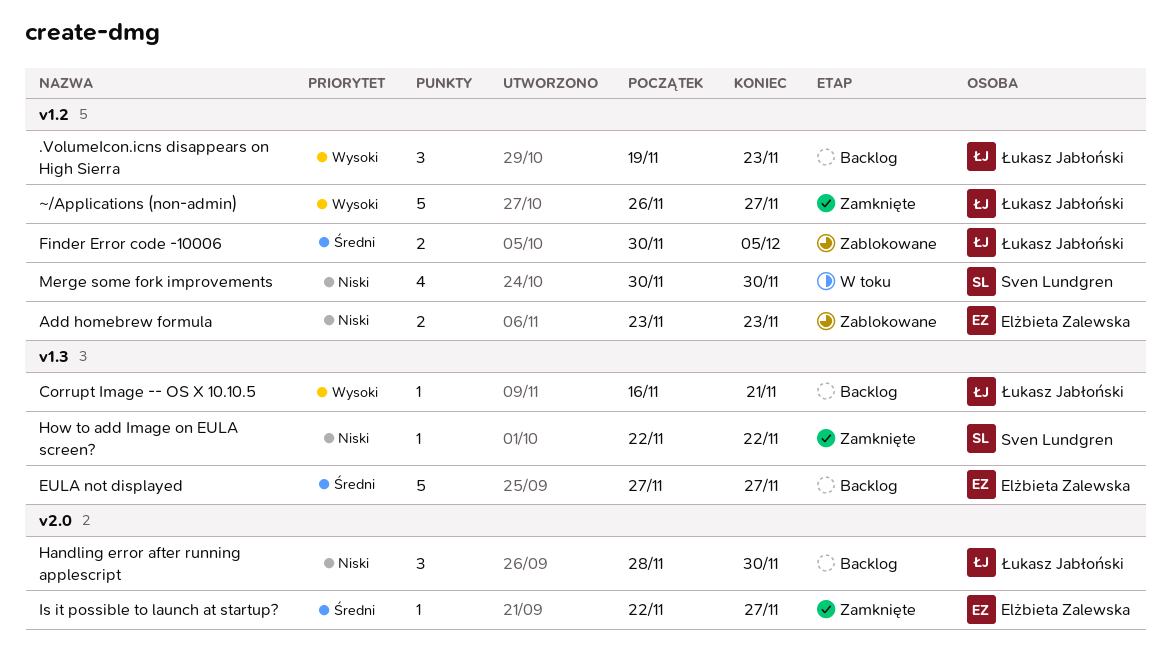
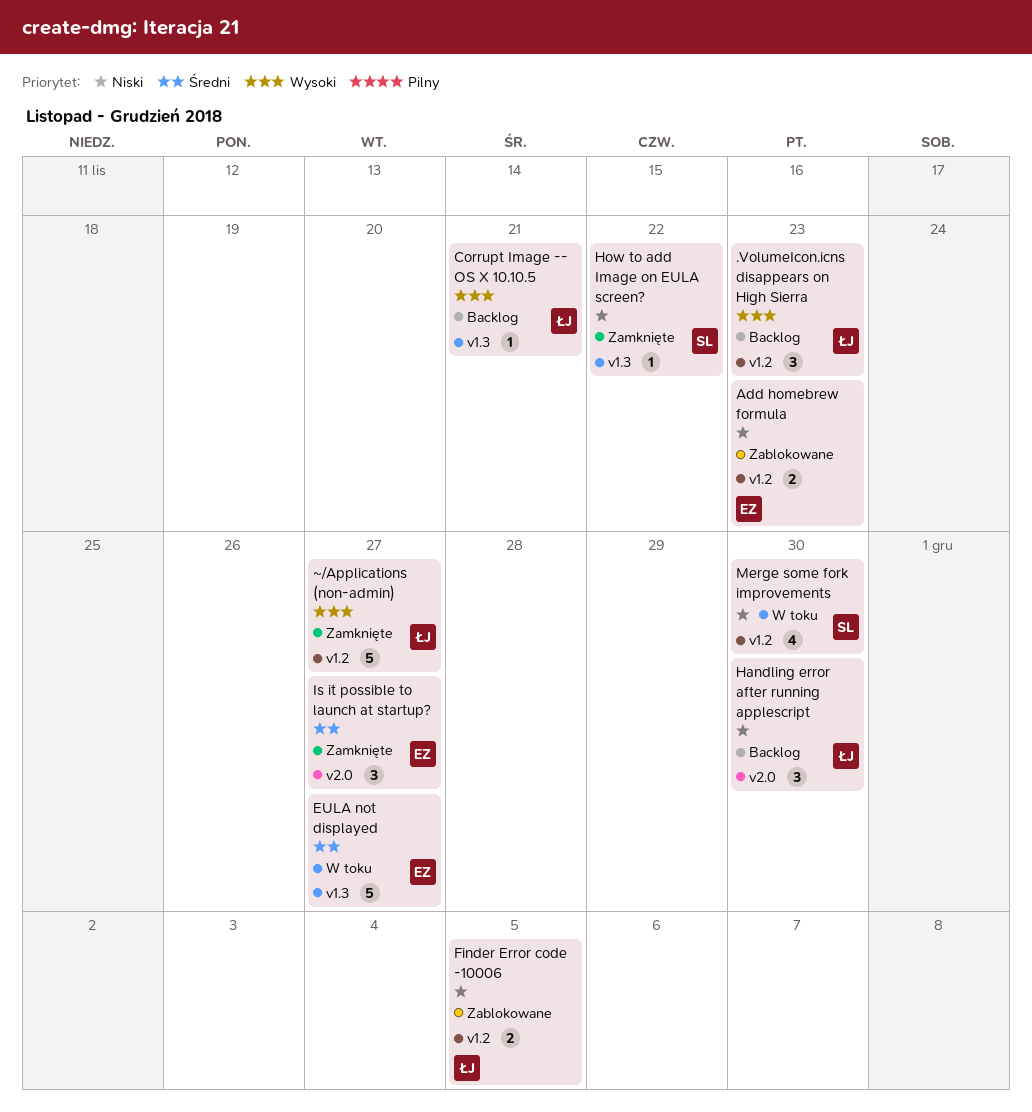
EULA not displayed, status: Backlog -> W toku
Finder Error code -10006, priority: Średni -> Niski
Is it possible to launch at startup?, estimate: 1 -> 3

